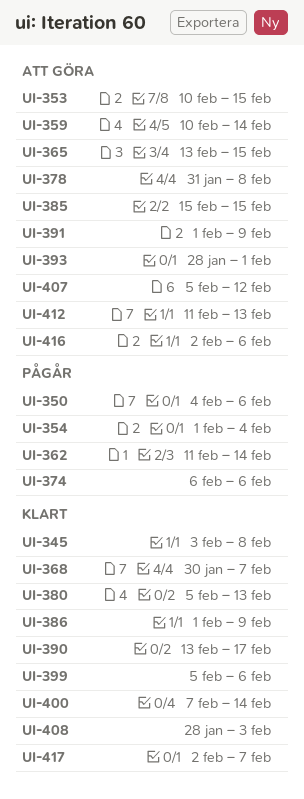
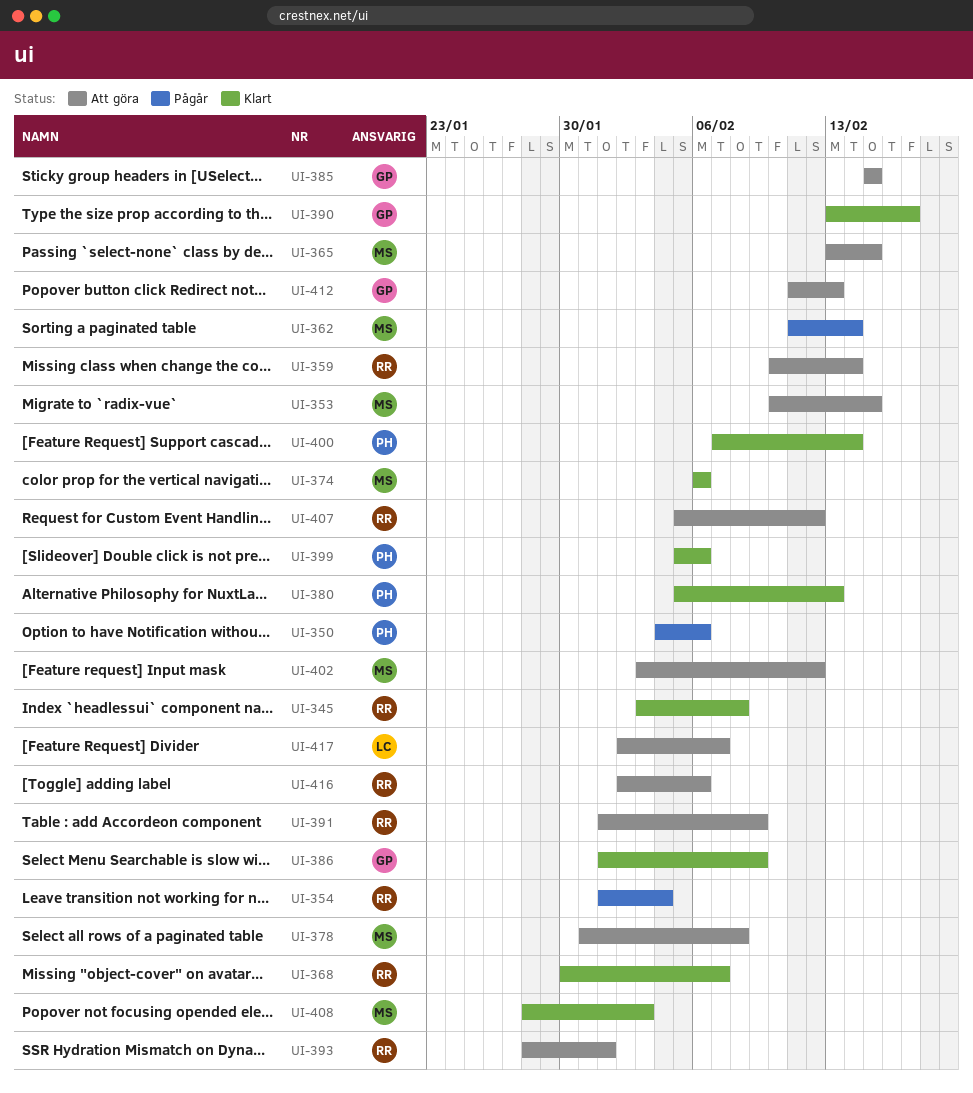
UI-374, status: Pågår -> Klart
UI-402: none -> present
UI-417, status: Klart -> Att göra

